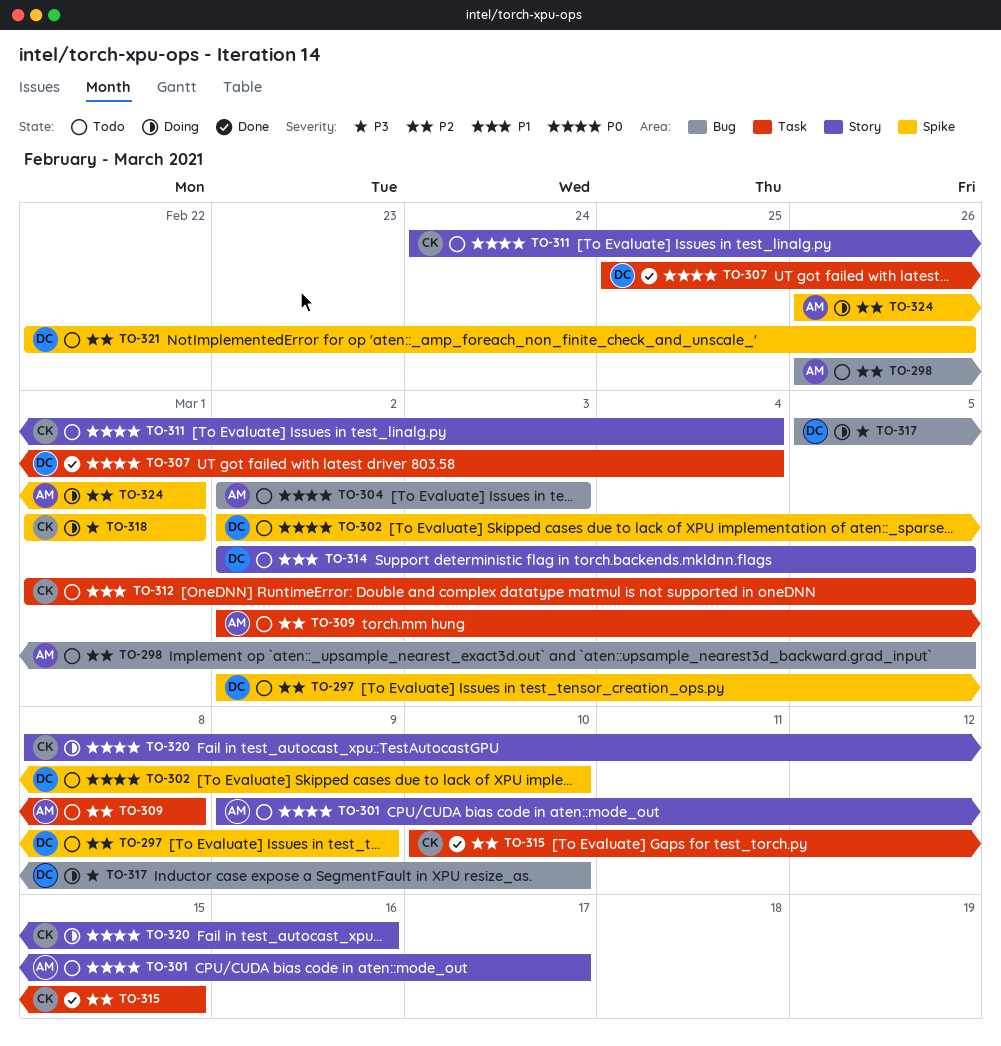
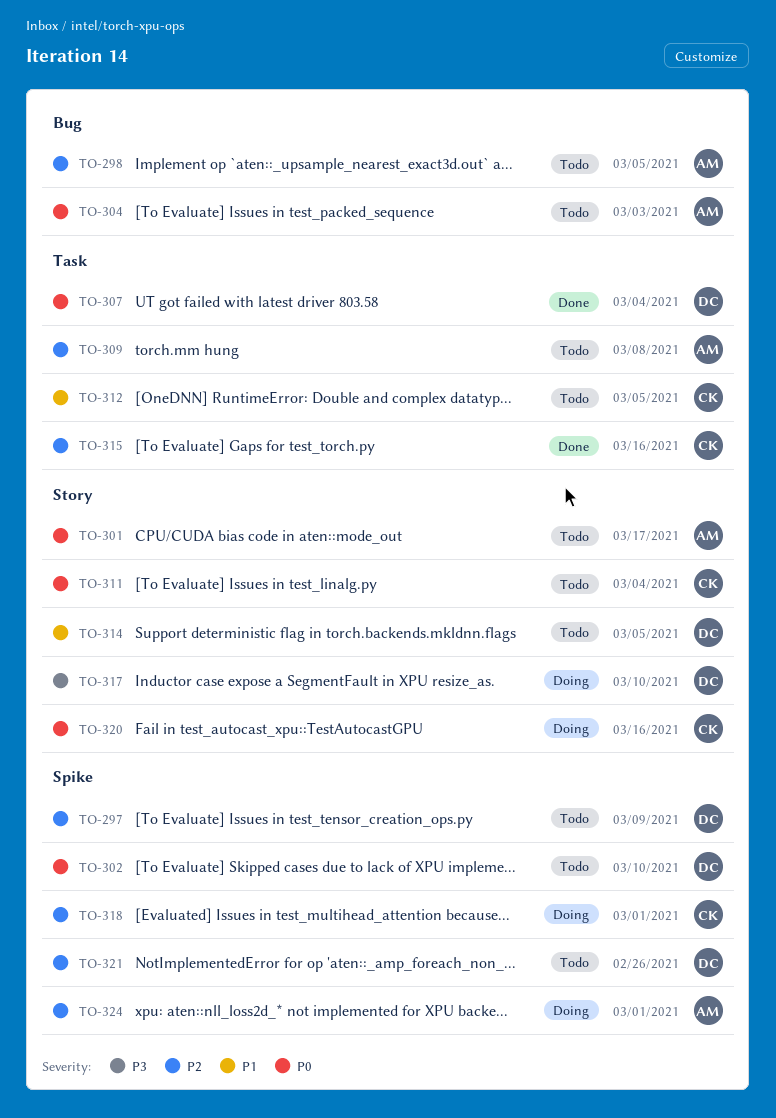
TO-315, due: Mar 15 -> Mar 16
TO-317, label: Bug -> Story
TO-318, priority: P3 -> P2

